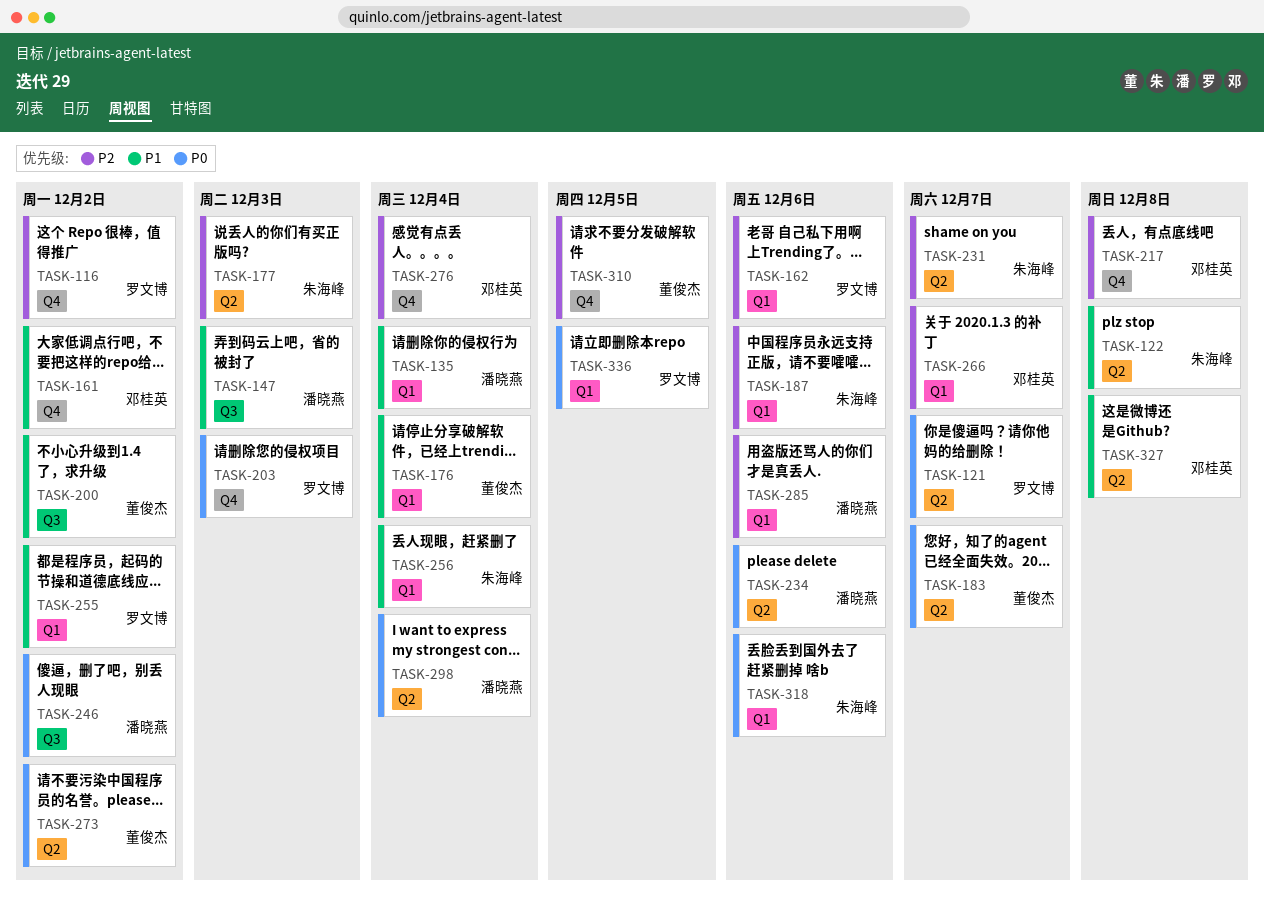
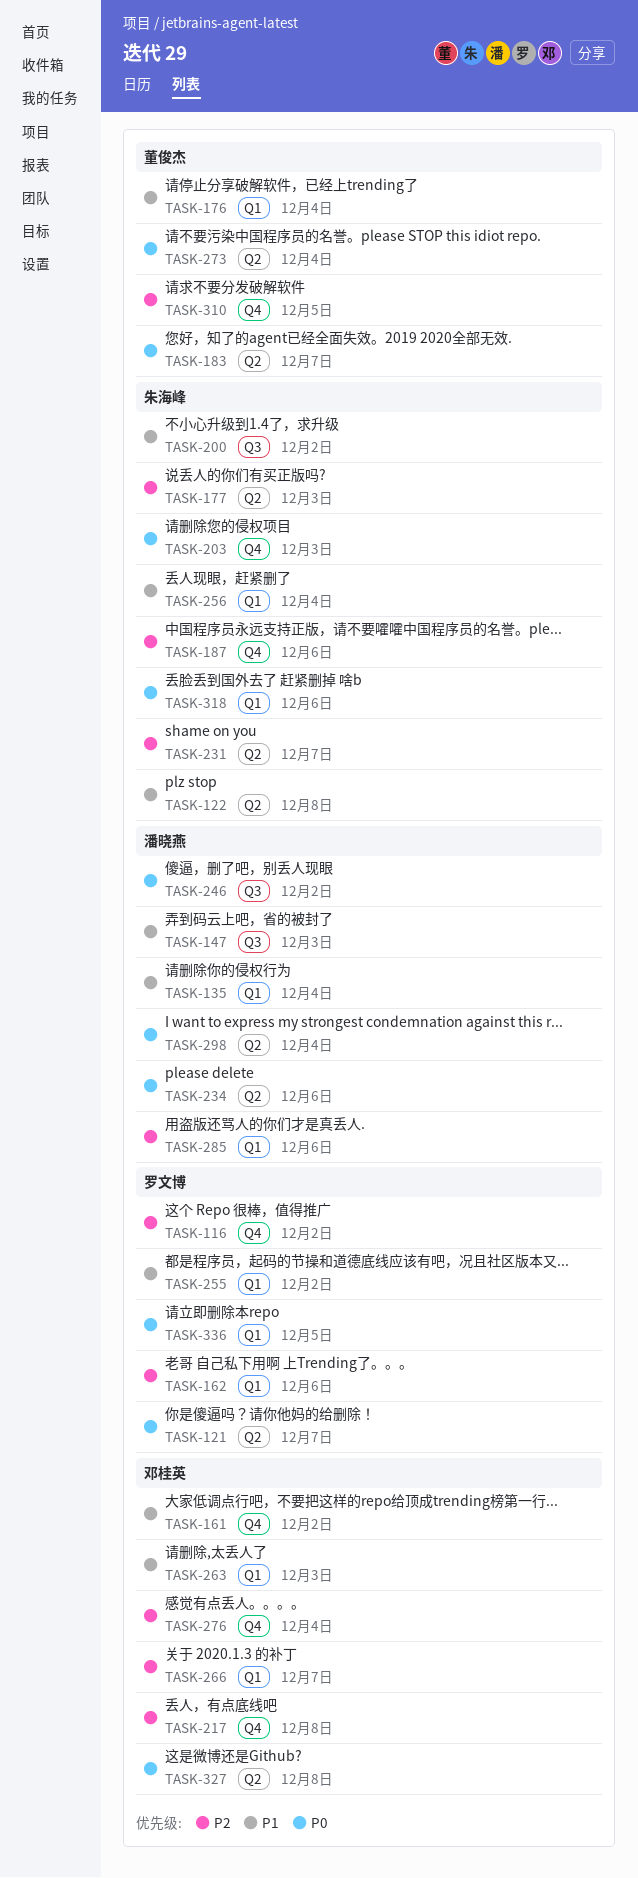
TASK-187, label: Q1 -> Q4
TASK-200, owner: 董俊杰 -> 朱海峰
TASK-203, owner: 罗文博 -> 朱海峰
TASK-263: none -> present
TASK-273, due: Dec 2 -> Dec 4
TASK-327, priority: P1 -> P0

